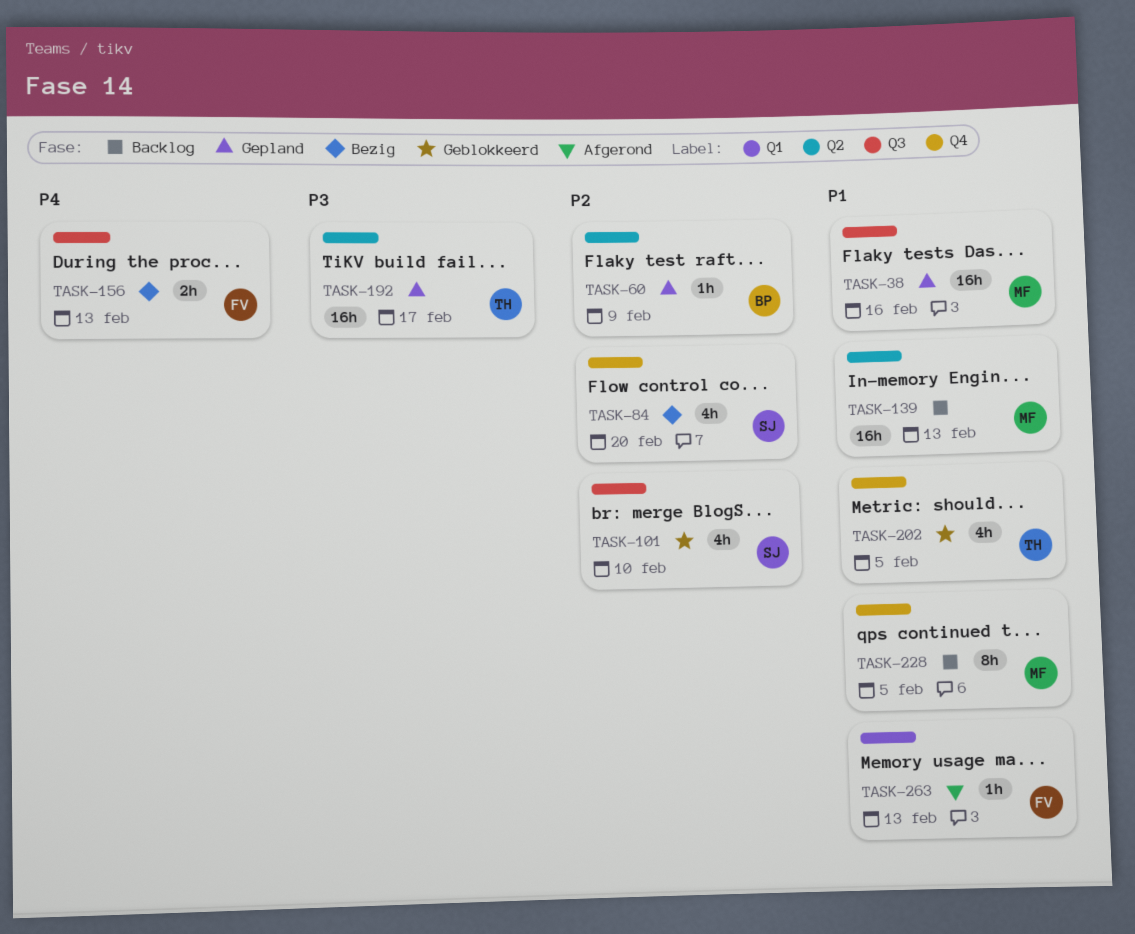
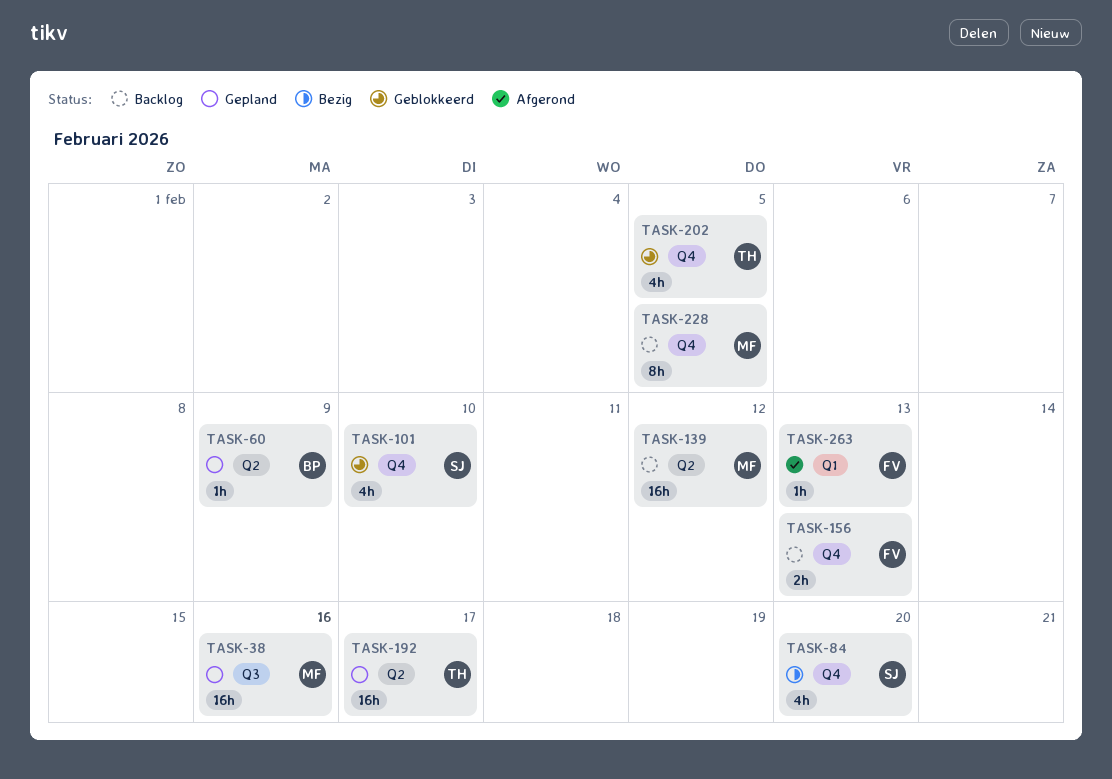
TASK-101, label: Q3 -> Q4
TASK-139, due: Feb 13 -> Feb 12
TASK-156, status: Bezig -> Backlog
TASK-156, label: Q3 -> Q4

